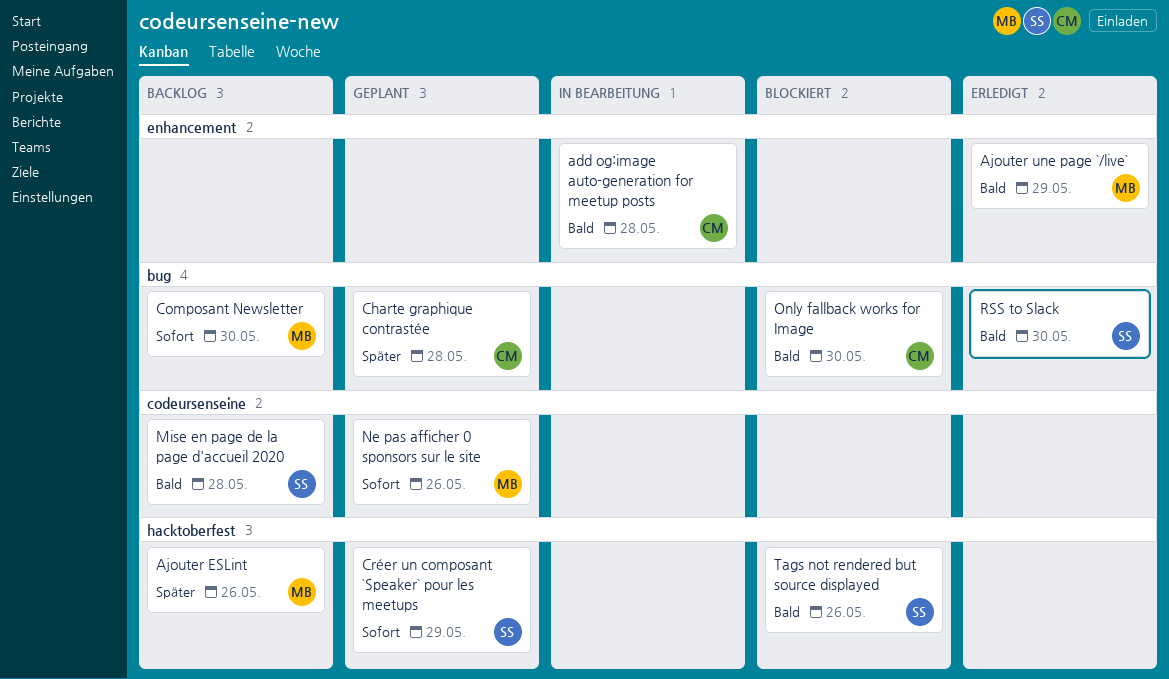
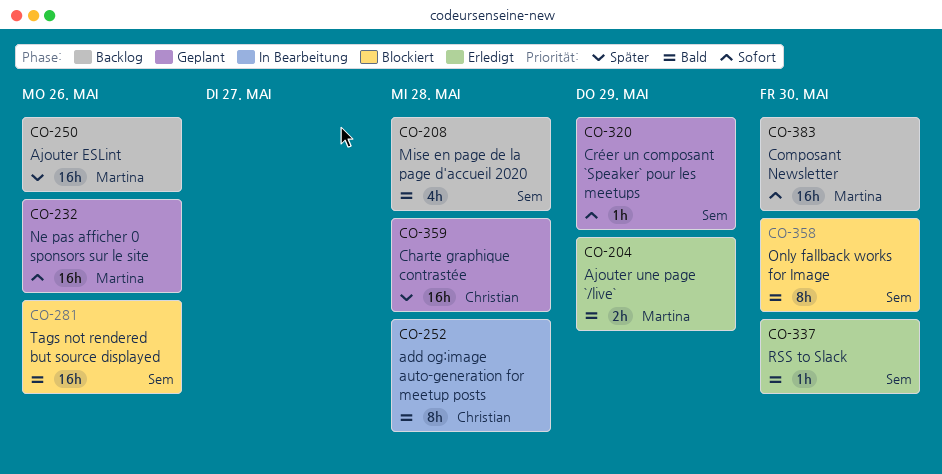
Only fallback works for Image, owner: Christian -> Sem

